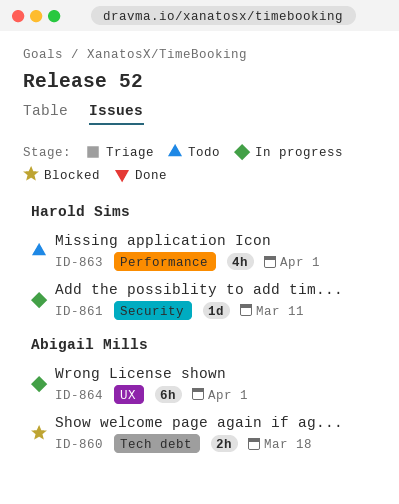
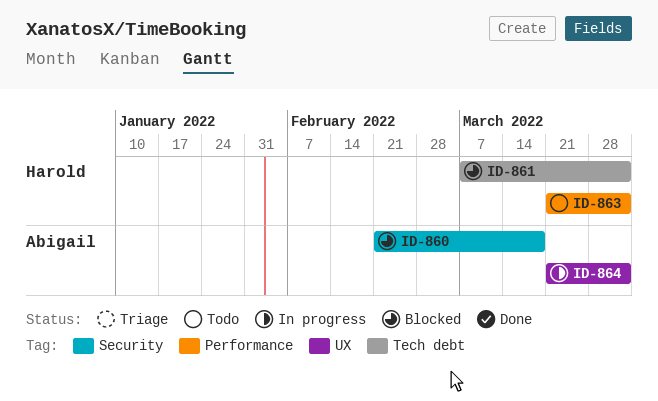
ID-860, label: Tech debt -> Security
ID-861, status: In progress -> Blocked
ID-861, label: Security -> Tech debt
ID-861, due: Mar 11 -> Apr 1

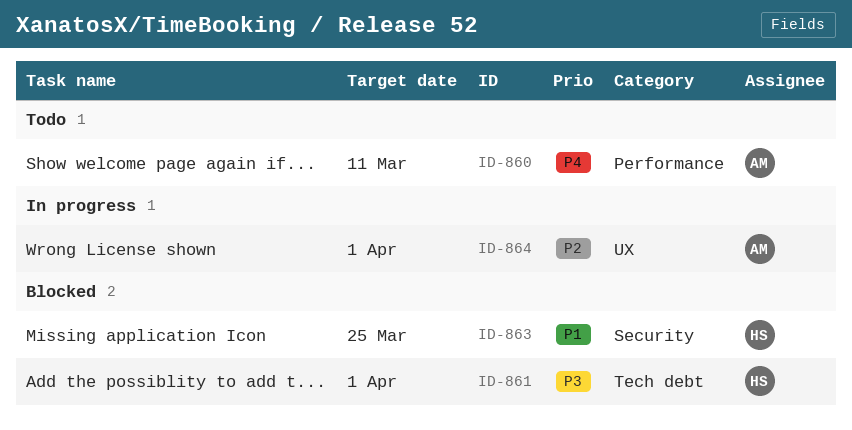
ID-860, status: Blocked -> Todo
ID-860, label: Security -> Performance
ID-860, due: Mar 18 -> Mar 11
ID-863, status: Todo -> Blocked
ID-863, label: Performance -> Security
ID-863, due: Apr 1 -> Mar 25

